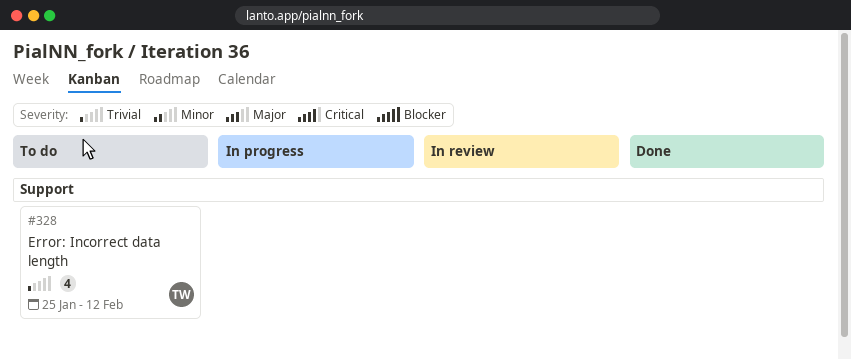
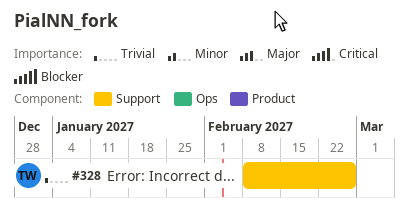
#328, start: Jan 25 -> Feb 8
#328, due: Feb 12 -> Feb 26

